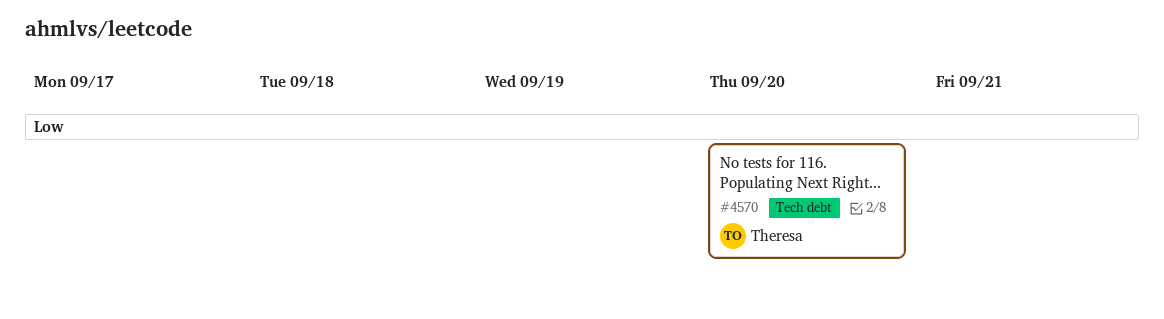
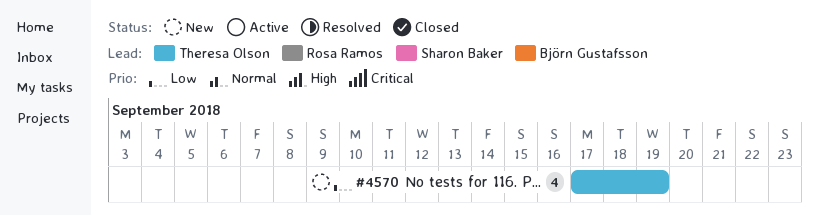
#4570, due: Sep 20 -> Sep 19

